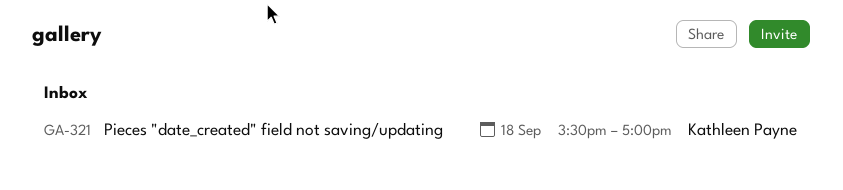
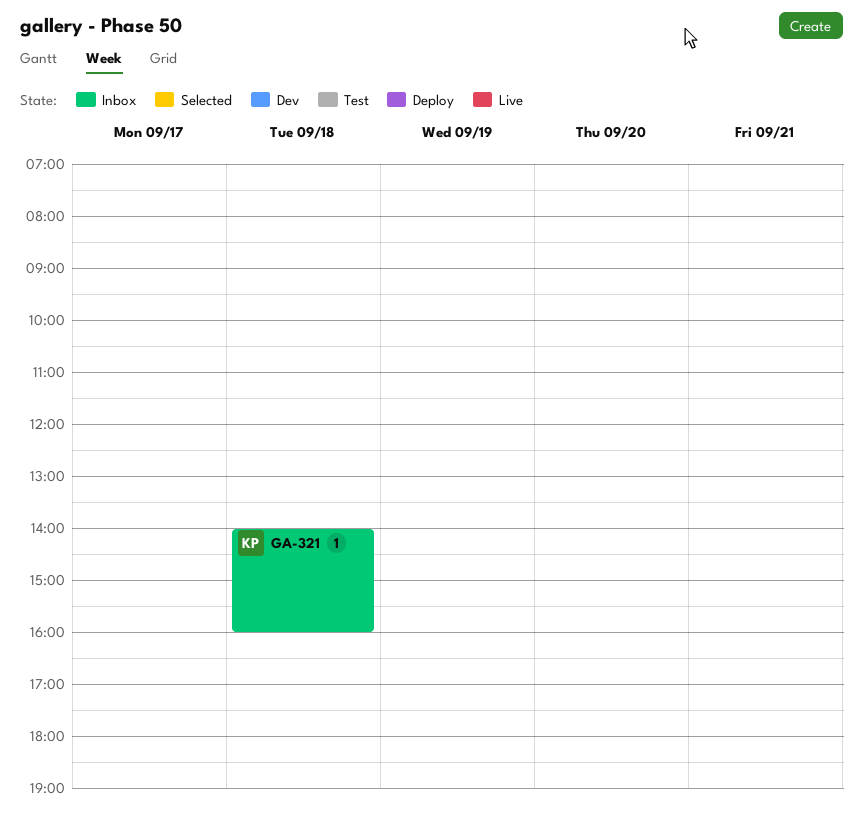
GA-321, begins: 15:30 -> 14:00
GA-321, ends: 17:00 -> 16:00

